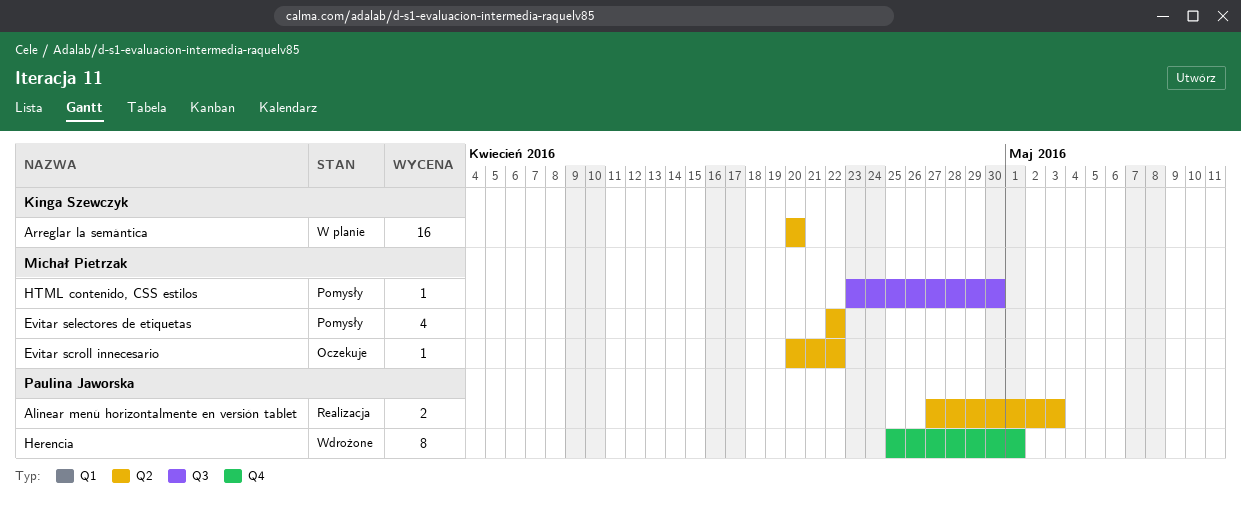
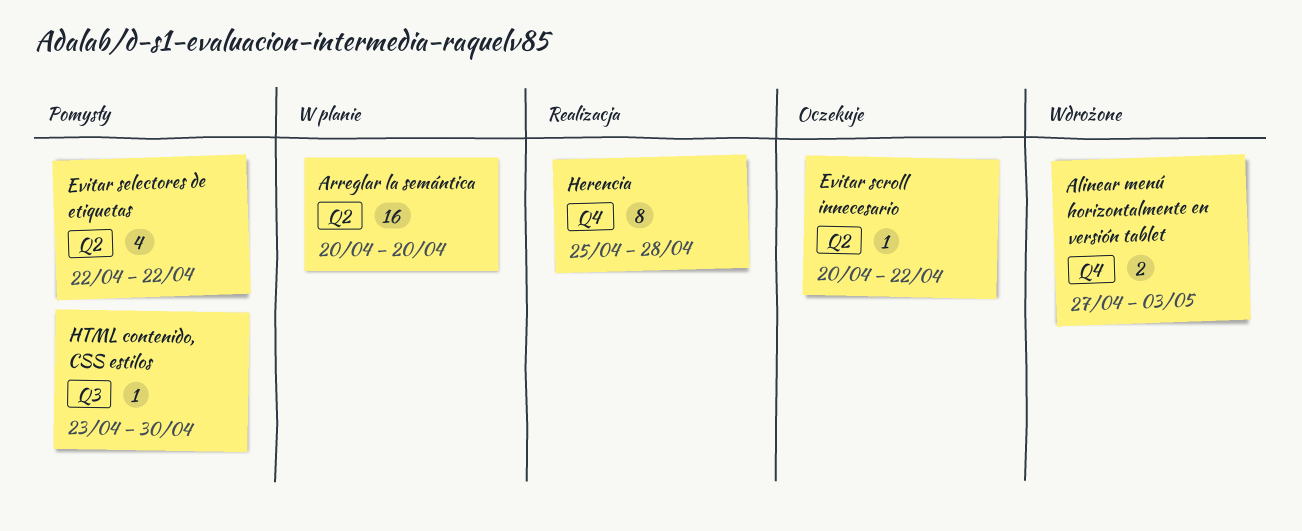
Alinear menú horizontalmente en versión tablet, status: Realizacja -> Wdrożone
Alinear menú horizontalmente en versión tablet, label: Q2 -> Q4
Herencia, status: Wdrożone -> Realizacja
Herencia, due: May 1 -> Apr 28

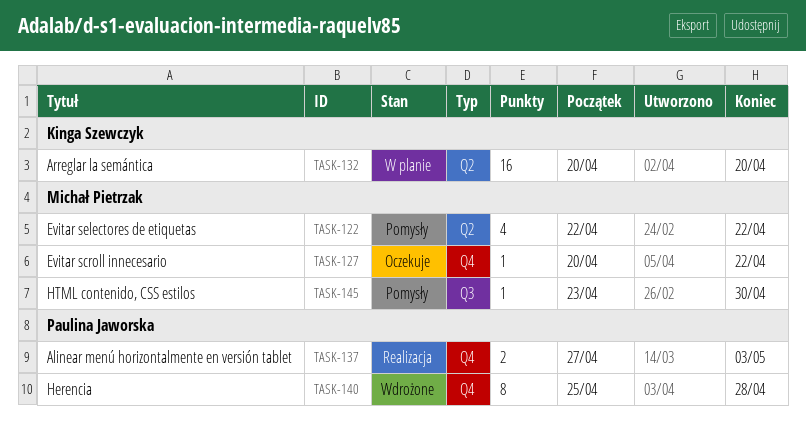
Alinear menú horizontalmente en versión tablet, status: Wdrożone -> Realizacja
Evitar scroll innecesario, label: Q2 -> Q4
Herencia, status: Realizacja -> Wdrożone

